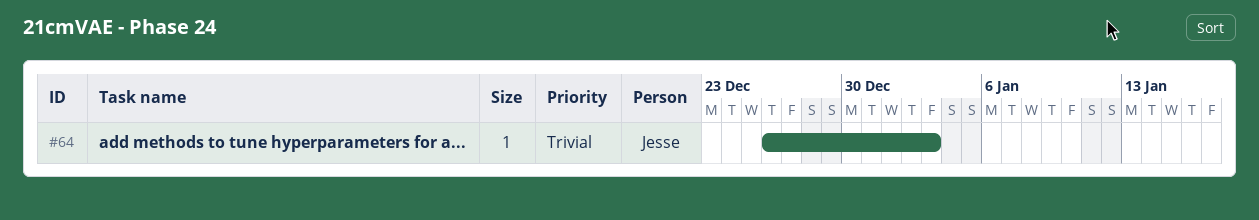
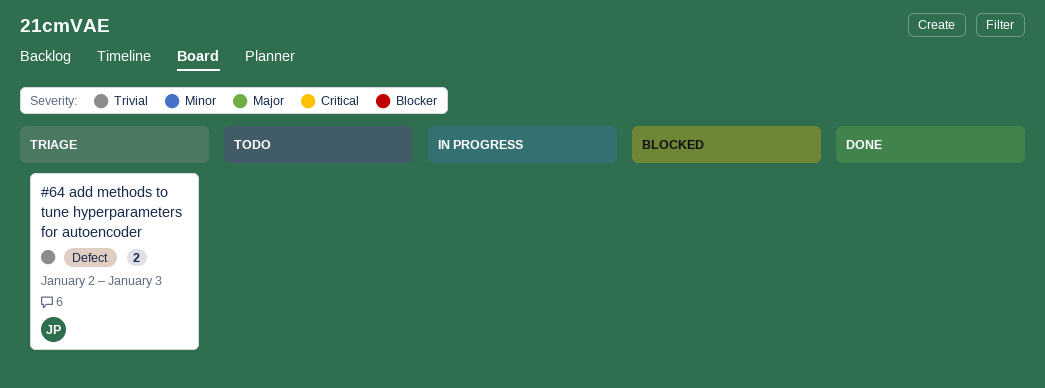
#64, estimate: 1 -> 2
#64, start: Dec 26 -> Jan 2

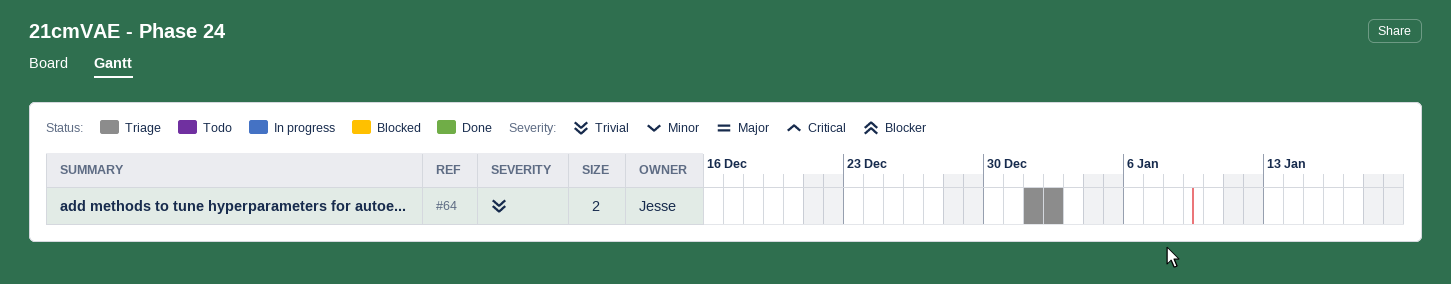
#64, start: Jan 2 -> Jan 1
#64, due: Jan 3 -> Jan 2

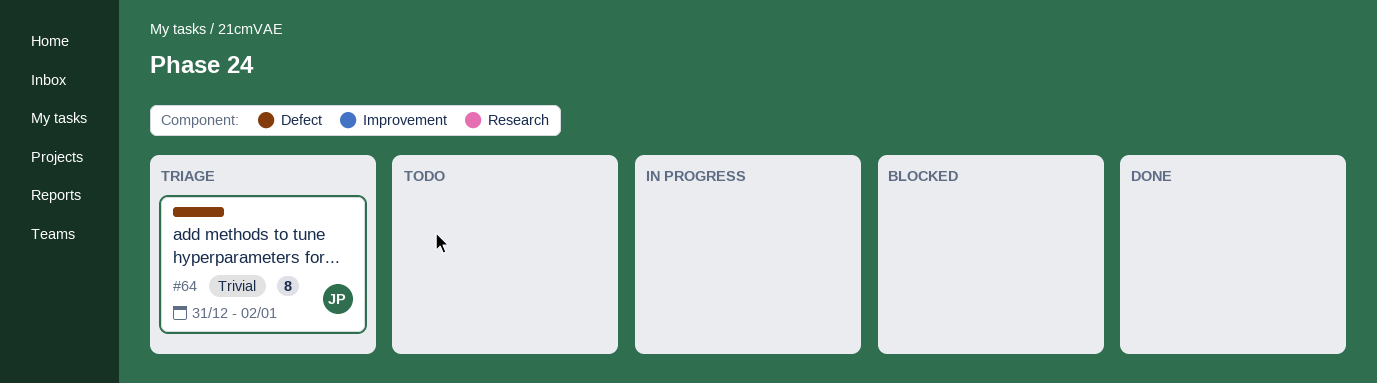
#64, estimate: 2 -> 8
#64, start: Jan 1 -> Dec 31

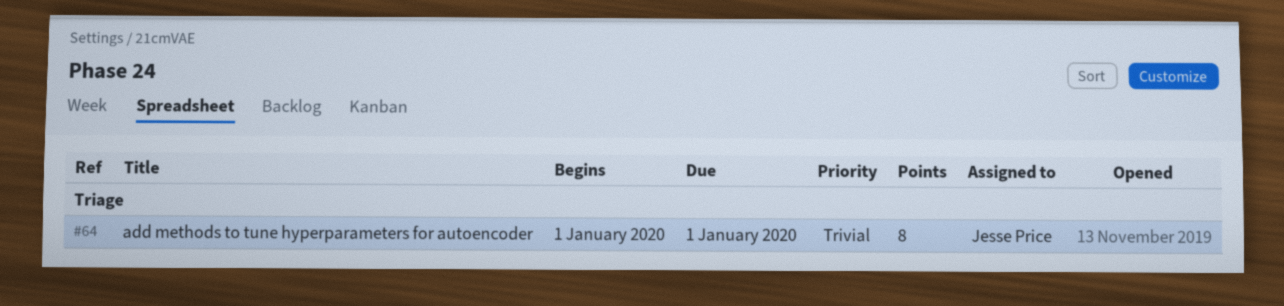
#64, start: Dec 31 -> Jan 1
#64, due: Jan 2 -> Jan 1

